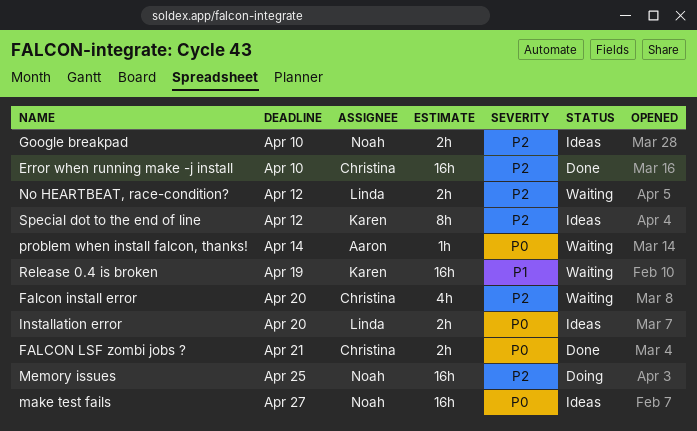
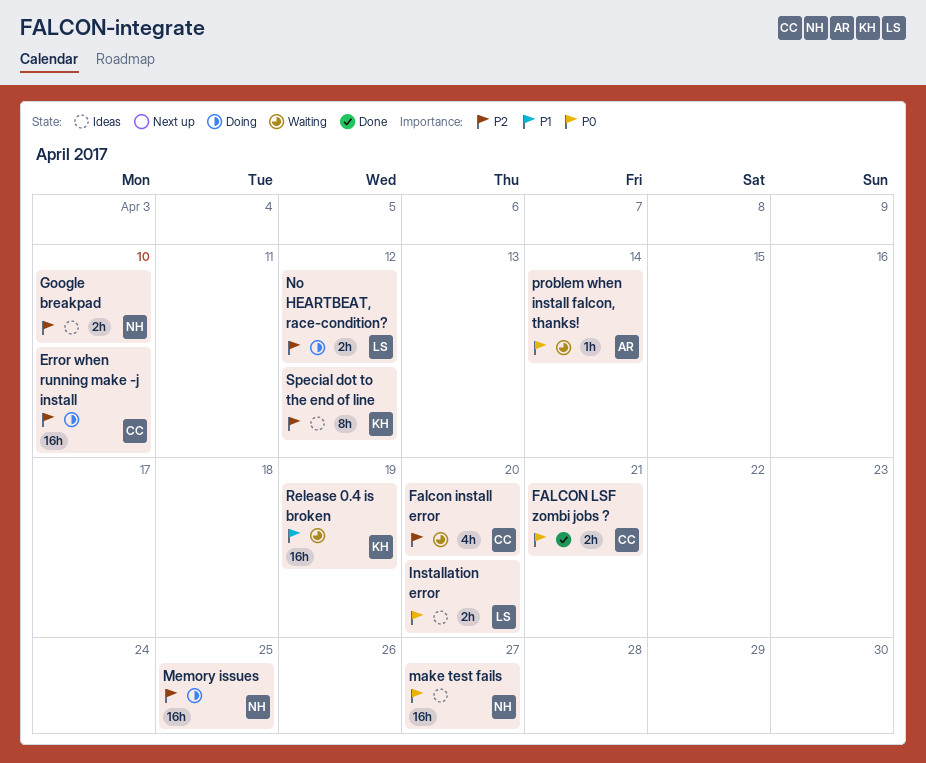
Error when running make -j install, status: Done -> Doing
No HEARTBEAT, race-condition?, status: Waiting -> Doing

